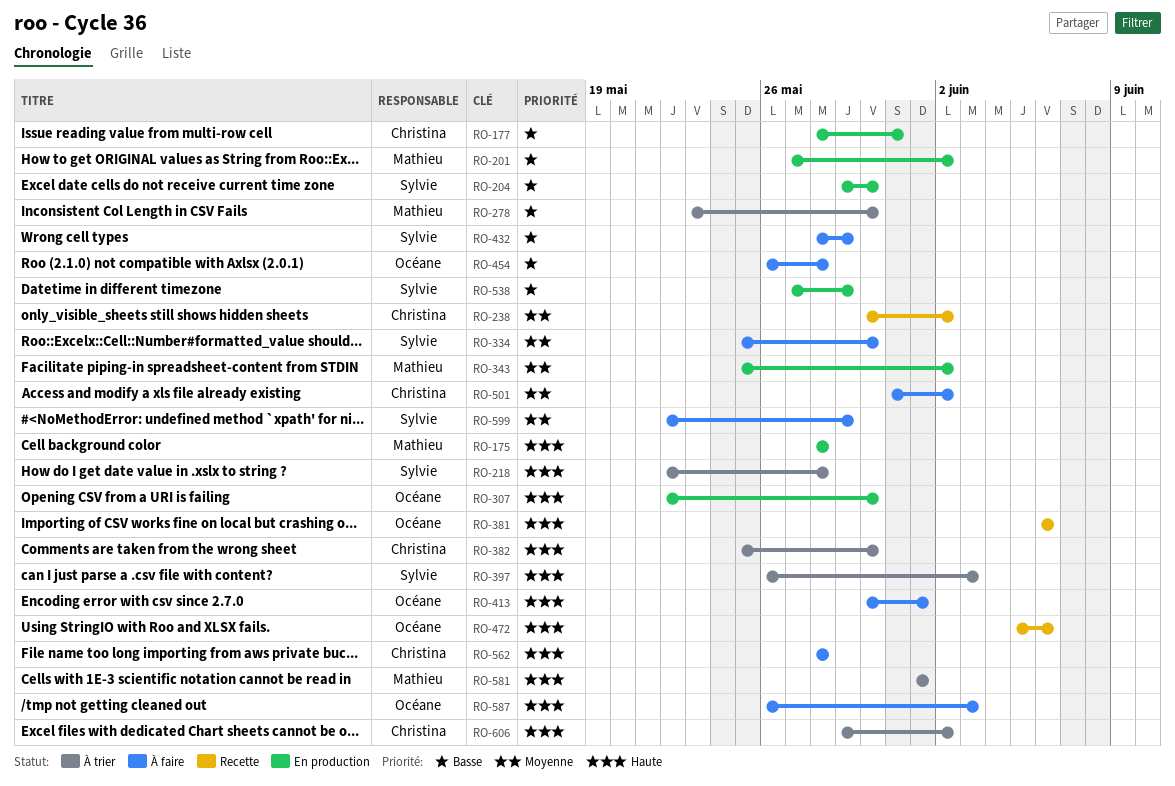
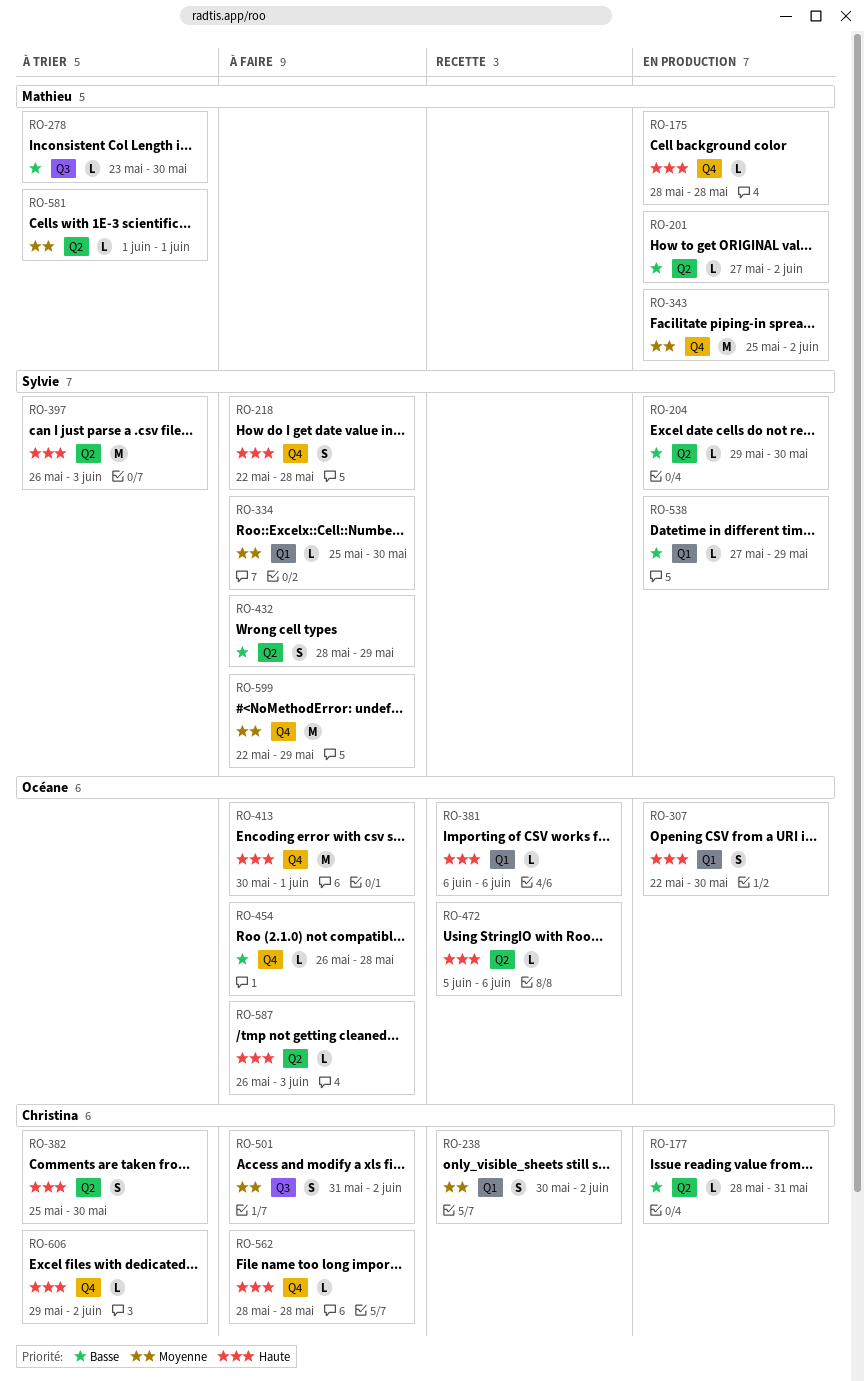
RO-218, status: À trier -> À faire
RO-581, priority: Haute -> Moyenne

